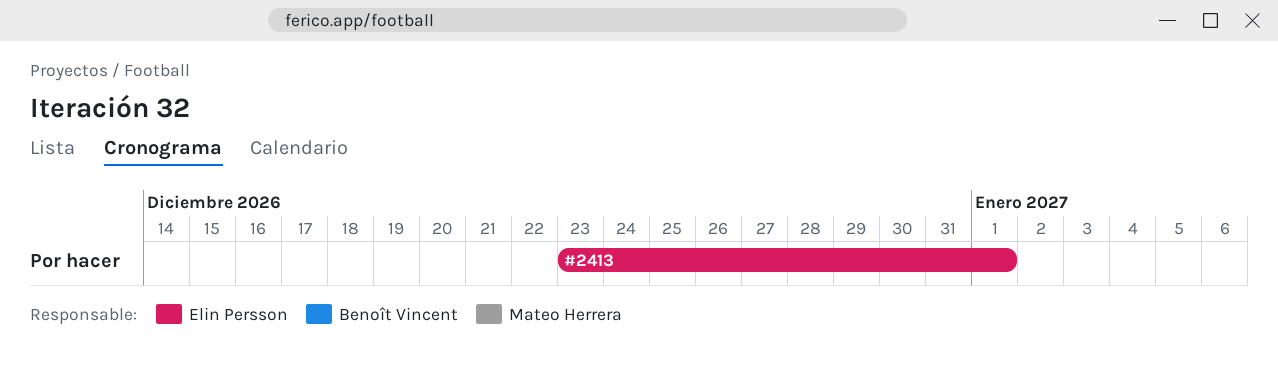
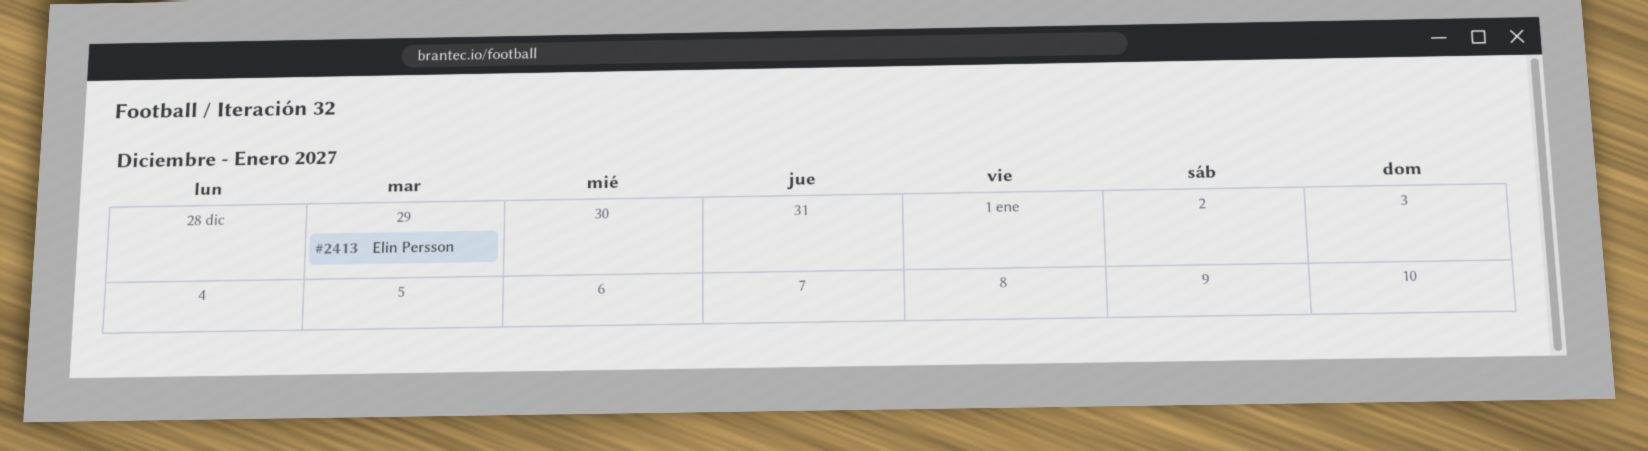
#2413, due: Jan 1 -> Dec 29

